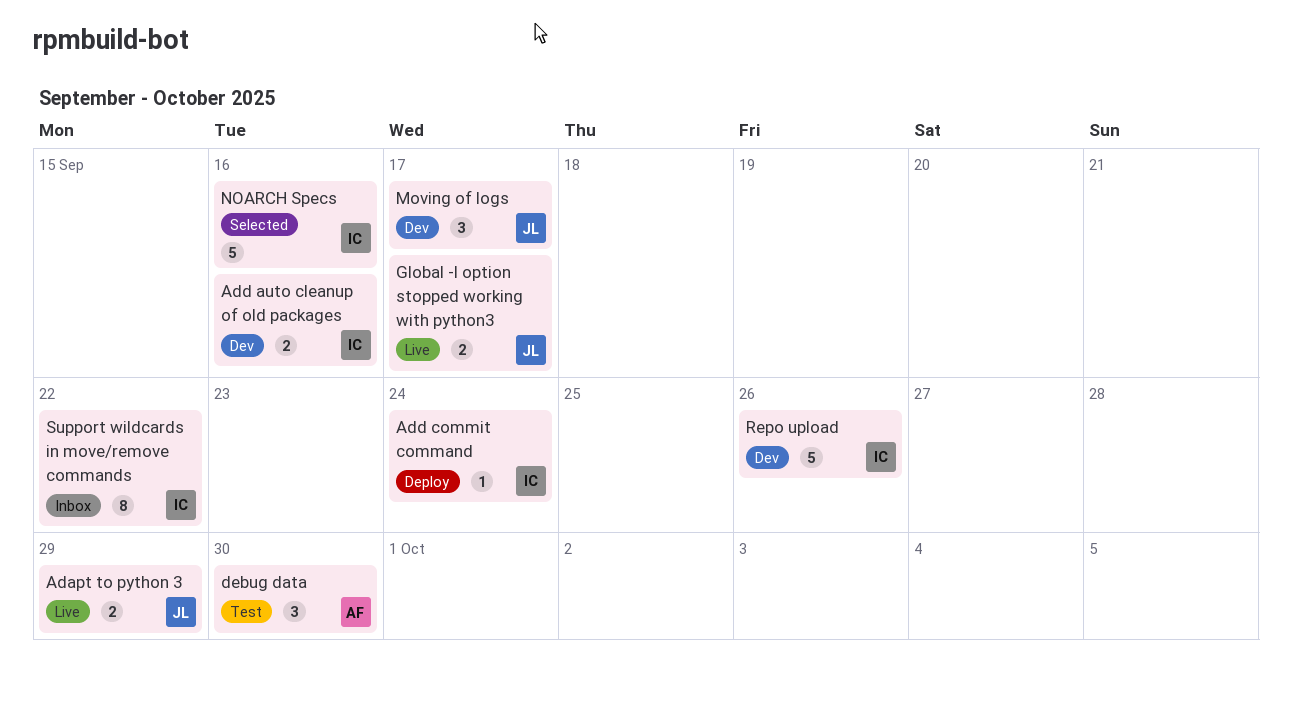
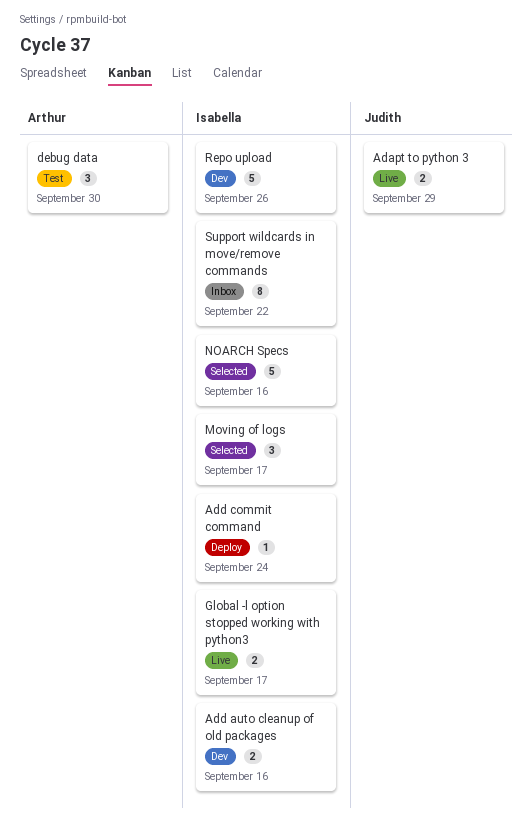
Global -l option stopped working with python3, owner: Judith -> Isabella
Moving of logs, status: Dev -> Selected
Moving of logs, owner: Judith -> Isabella

